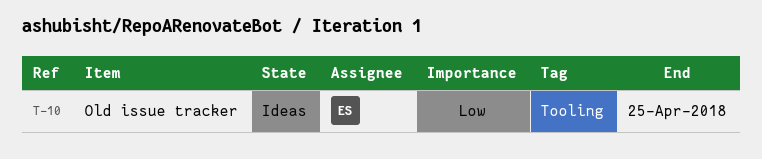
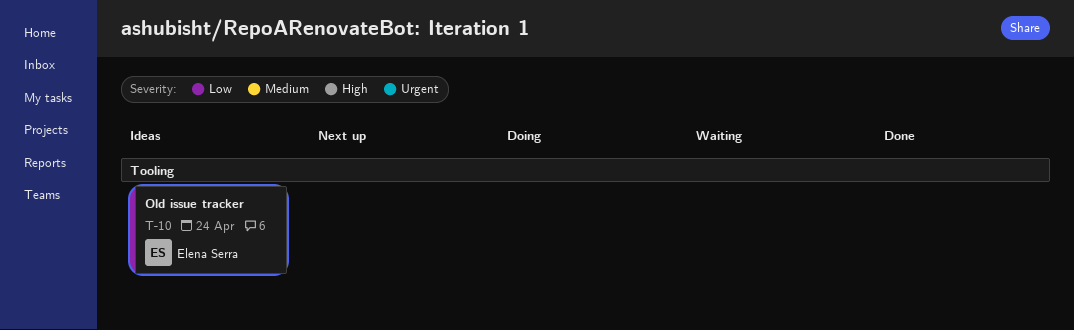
T-10, due: Apr 25 -> Apr 24

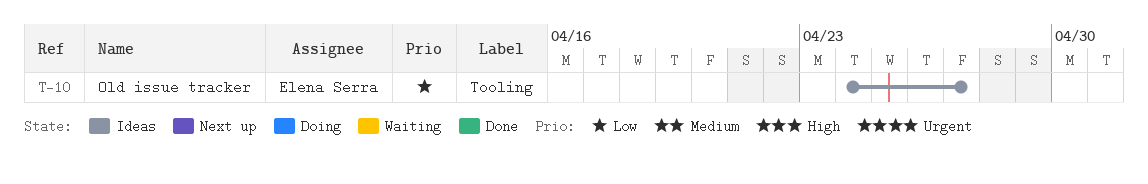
T-10, due: Apr 24 -> Apr 27

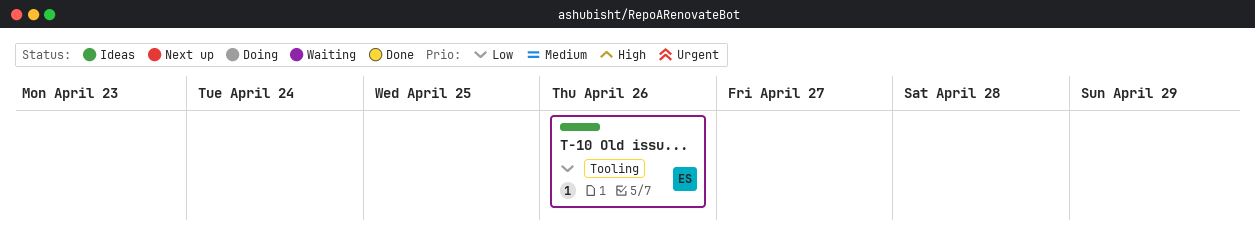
T-10, due: Apr 27 -> Apr 26

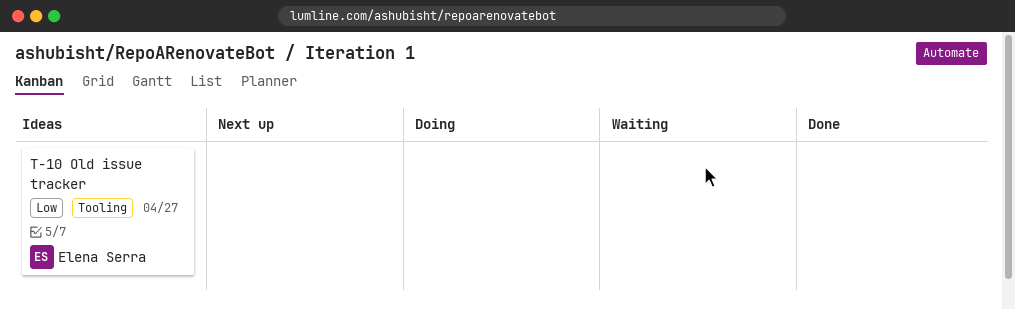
T-10, due: Apr 26 -> Apr 27

